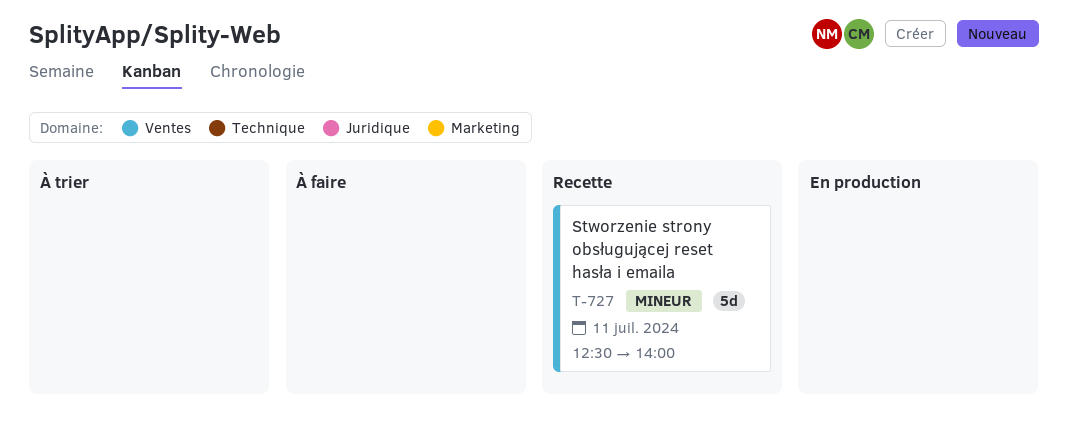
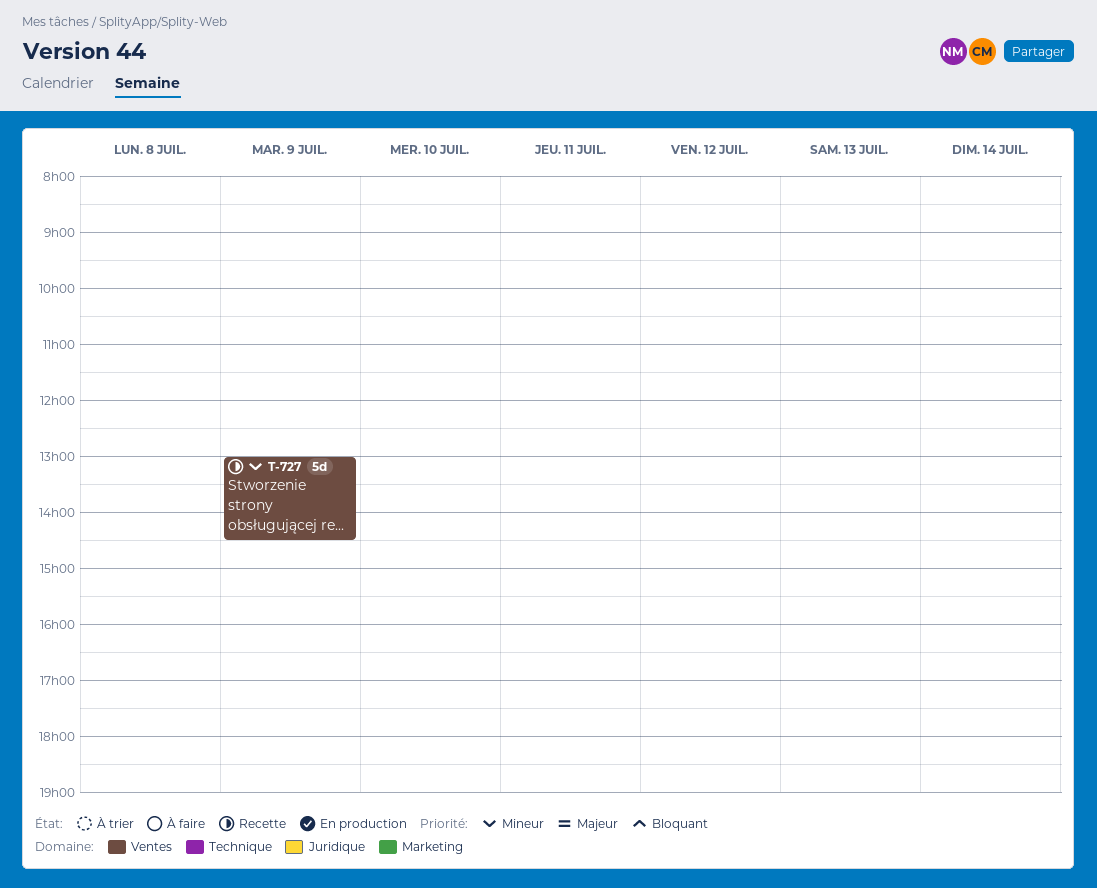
T-727, day: Jul 11 -> Jul 9
T-727, begins: 12:30 -> 13:00
T-727, ends: 14:00 -> 14:30

